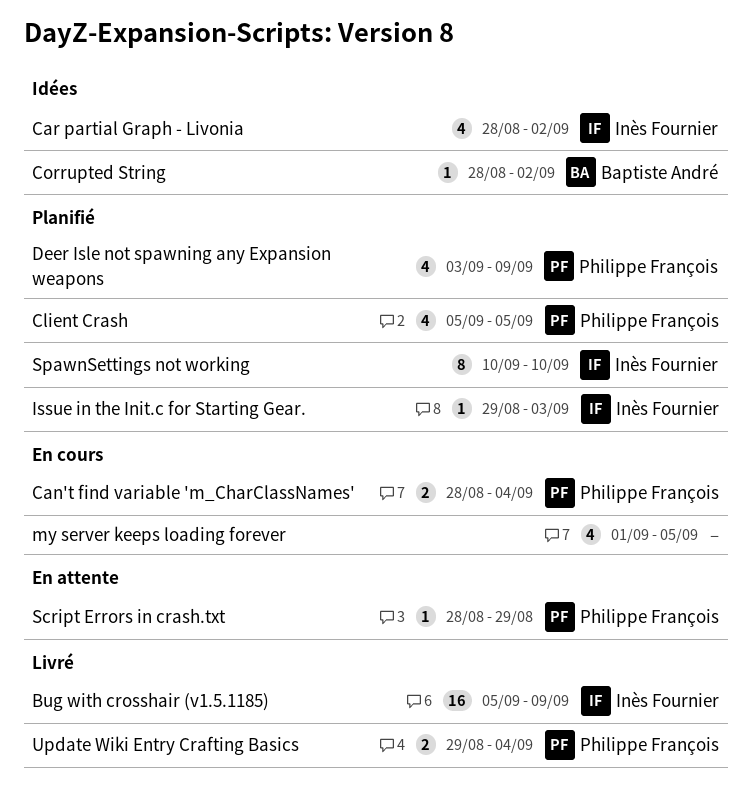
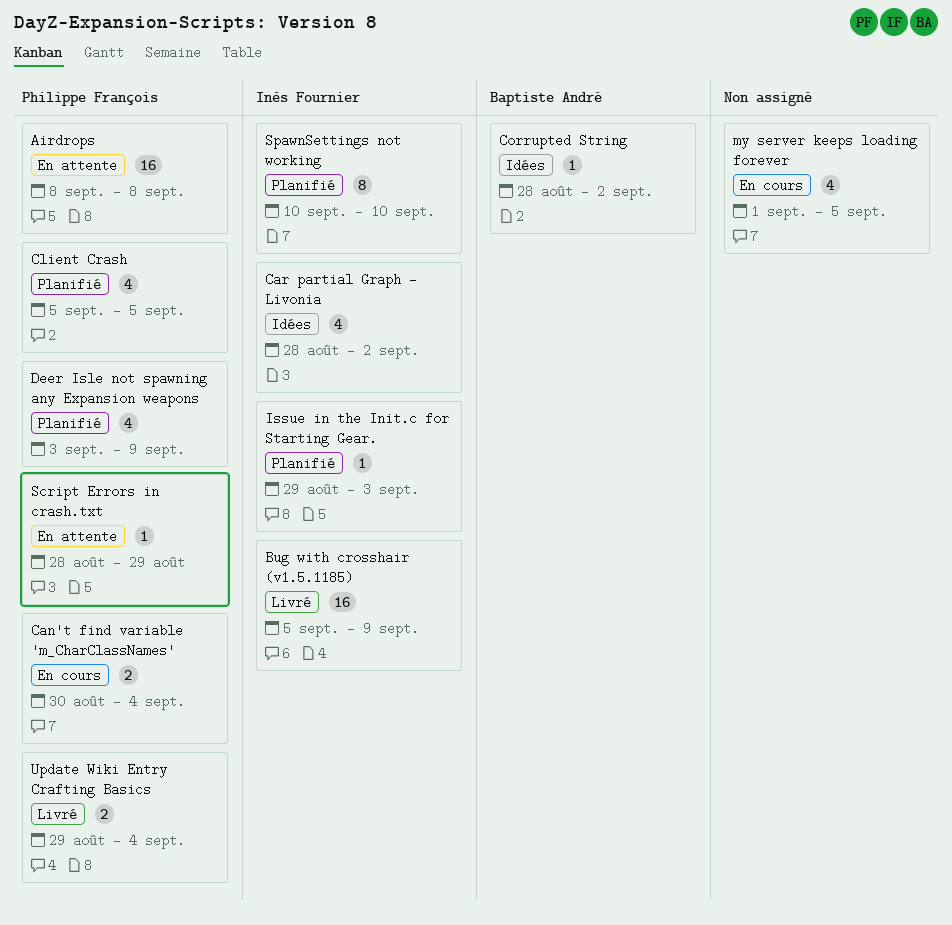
Airdrops: none -> present
Can't find variable 'm_CharClassNames', start: Aug 28 -> Aug 30

